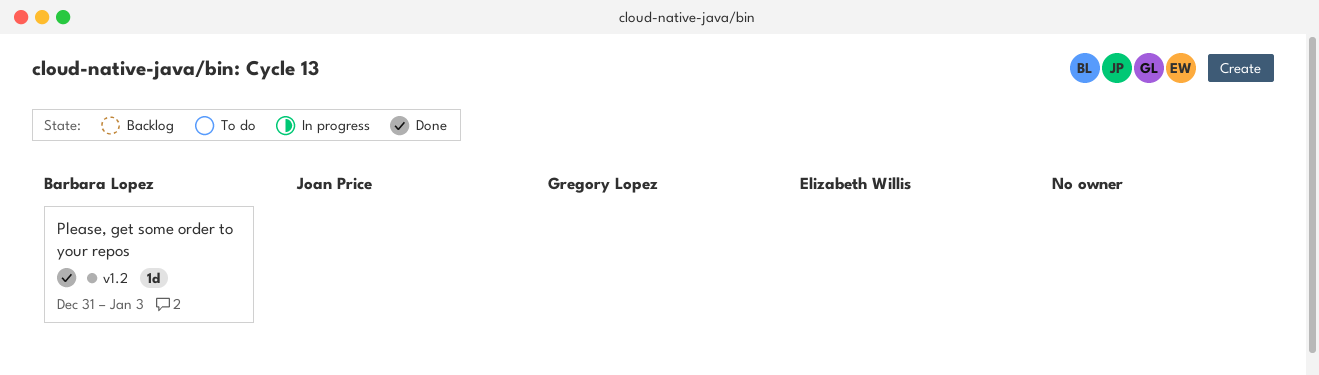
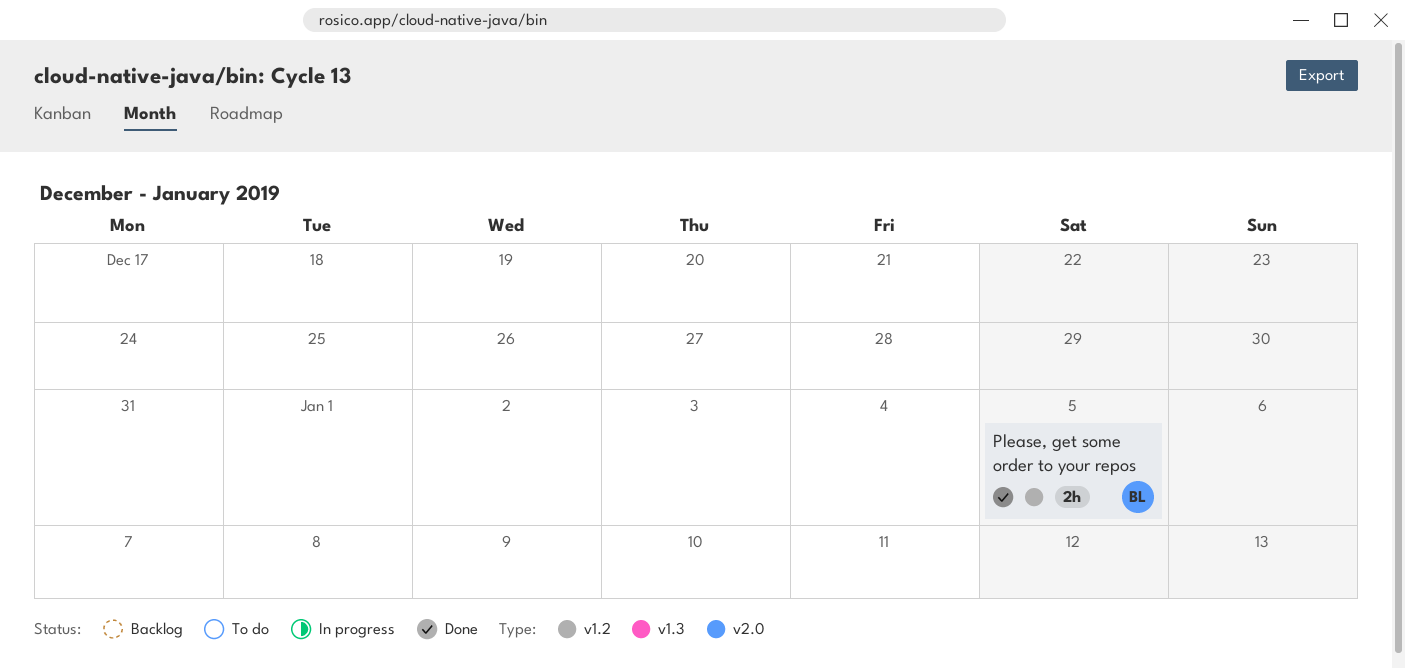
Please, get some order to your repos, estimate: 1d -> 2h
Please, get some order to your repos, due: Jan 3 -> Jan 5

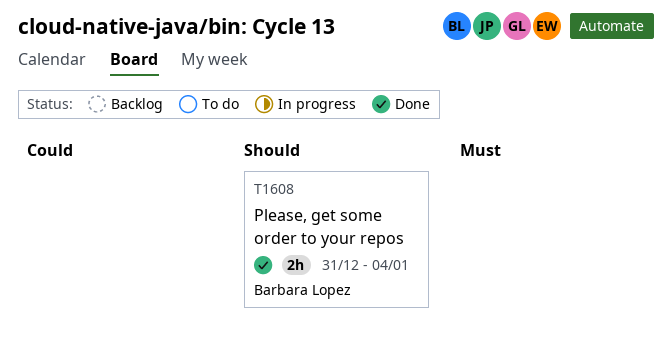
Please, get some order to your repos, due: Jan 5 -> Jan 4

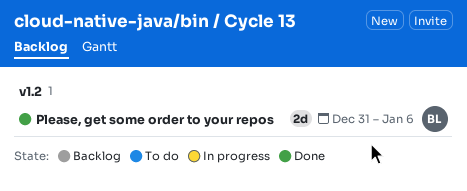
Please, get some order to your repos, estimate: 2h -> 2d
Please, get some order to your repos, due: Jan 4 -> Jan 6

